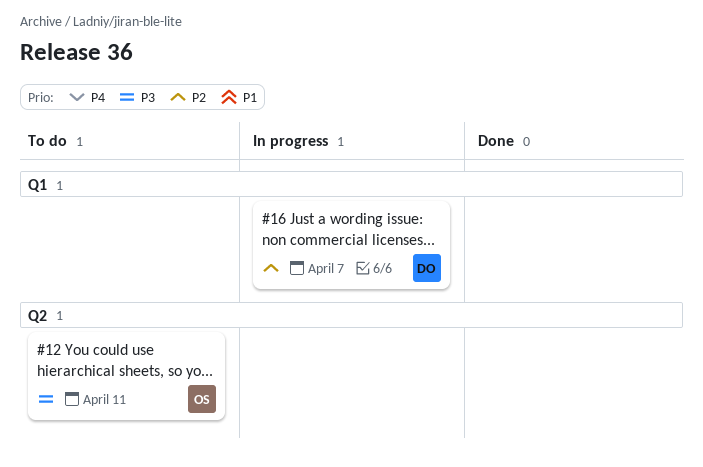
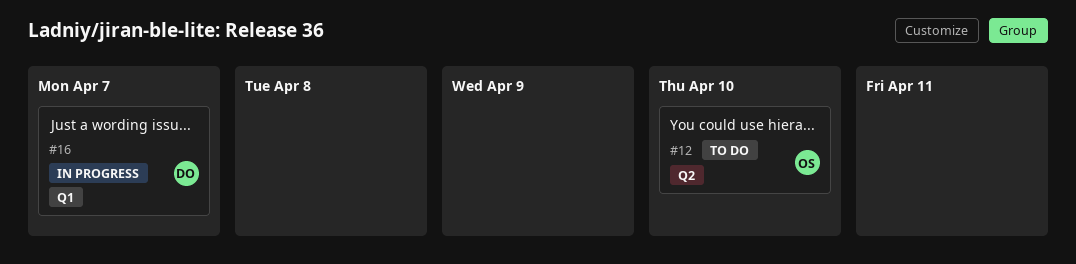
#12, due: Apr 11 -> Apr 10

